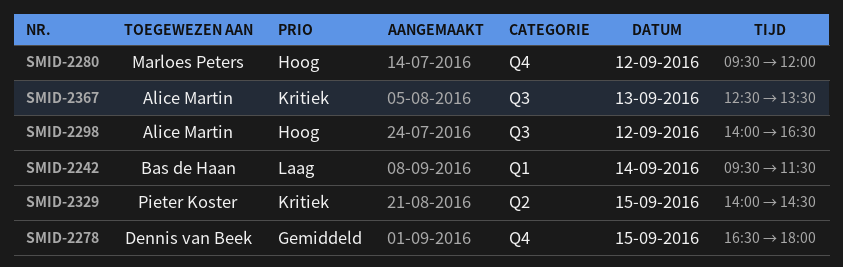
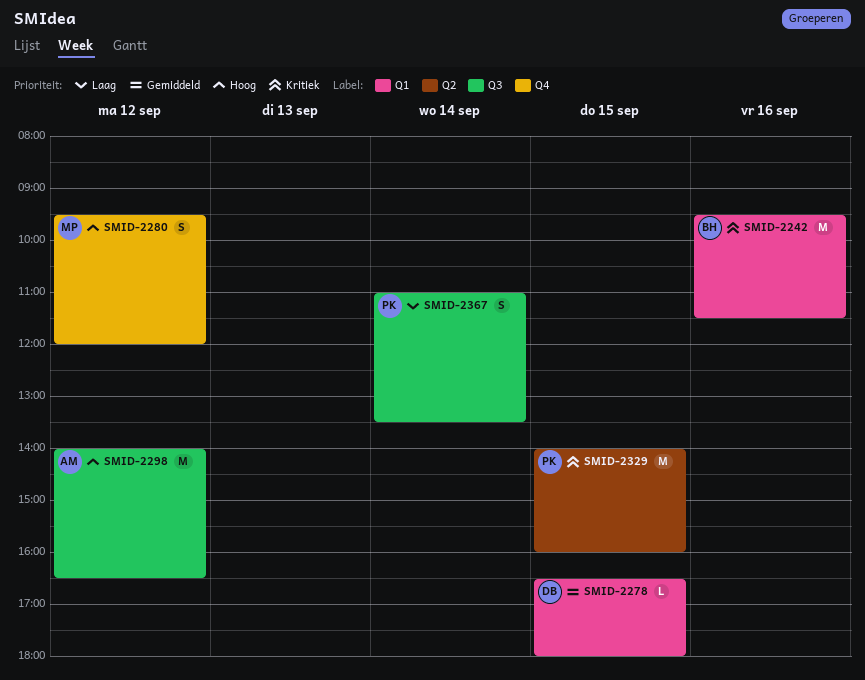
SMID-2242, priority: Laag -> Kritiek
SMID-2242, day: Sep 14 -> Sep 16
SMID-2278, label: Q4 -> Q1
SMID-2329, ends: 14:30 -> 16:00
SMID-2367, owner: Alice Martin -> Pieter Koster
SMID-2367, priority: Kritiek -> Laag
SMID-2367, day: Sep 13 -> Sep 14
SMID-2367, begins: 12:30 -> 11:00

